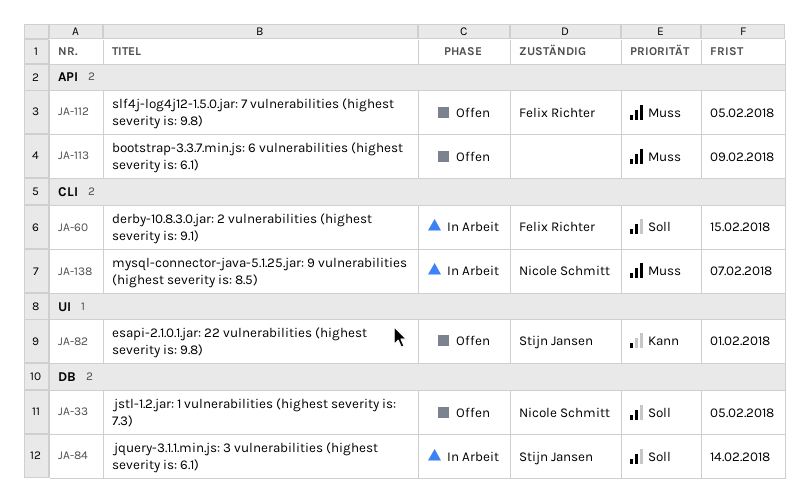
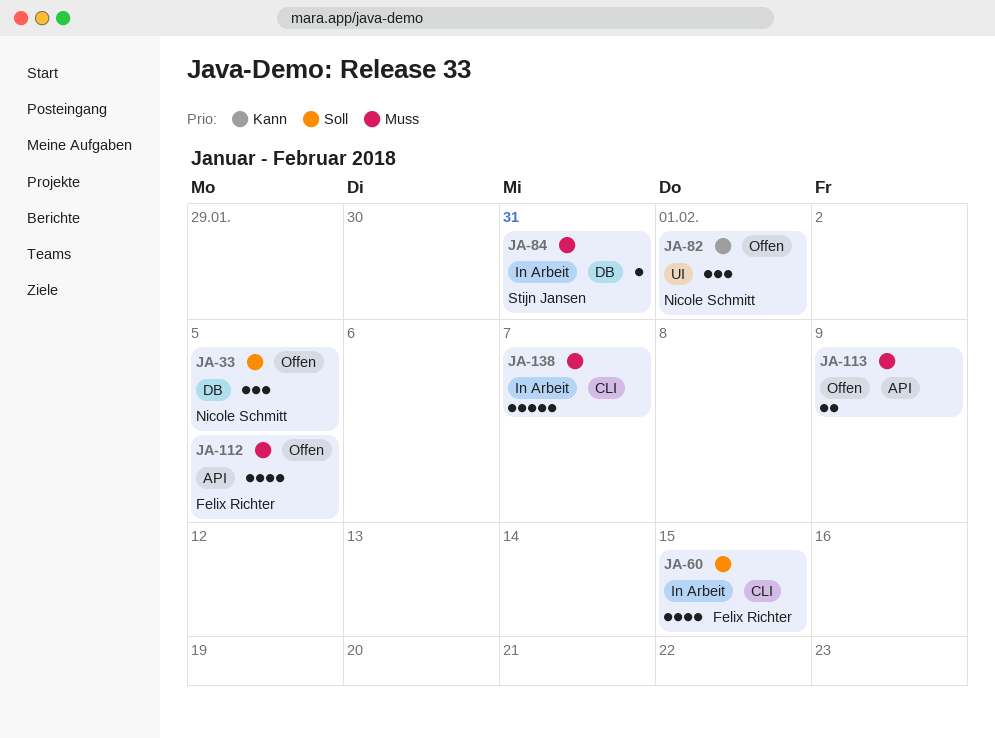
JA-82, owner: Stijn Jansen -> Nicole Schmitt
JA-84, priority: Soll -> Muss
JA-84, due: Feb 14 -> Jan 31
JA-138, owner: Nicole Schmitt -> none

